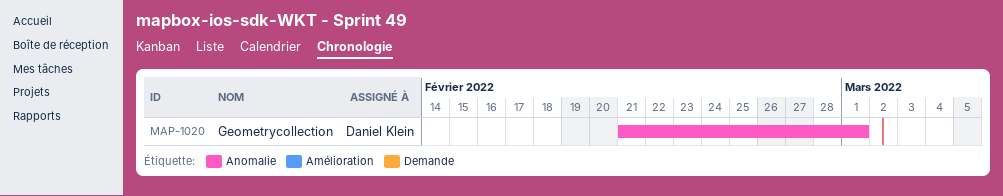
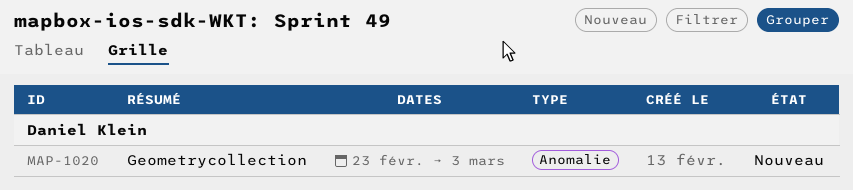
MAP-1020, start: Feb 21 -> Feb 23
MAP-1020, due: Mar 1 -> Mar 3

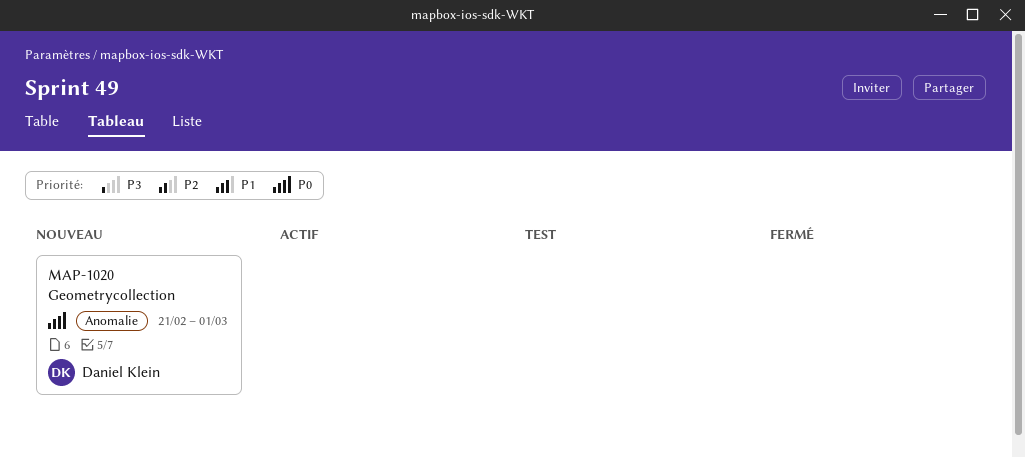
MAP-1020, start: Feb 23 -> Feb 21
MAP-1020, due: Mar 3 -> Mar 1

